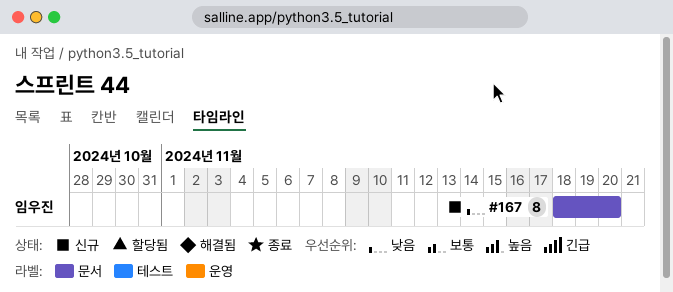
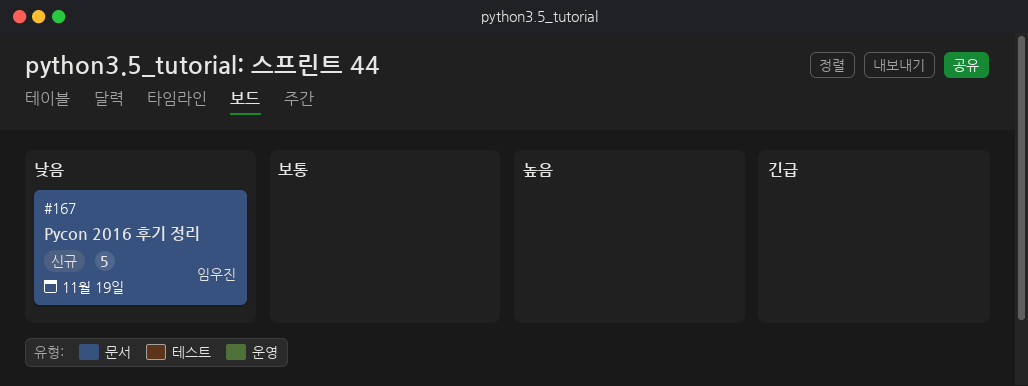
#167, estimate: 8 -> 5
#167, due: Nov 20 -> Nov 19

